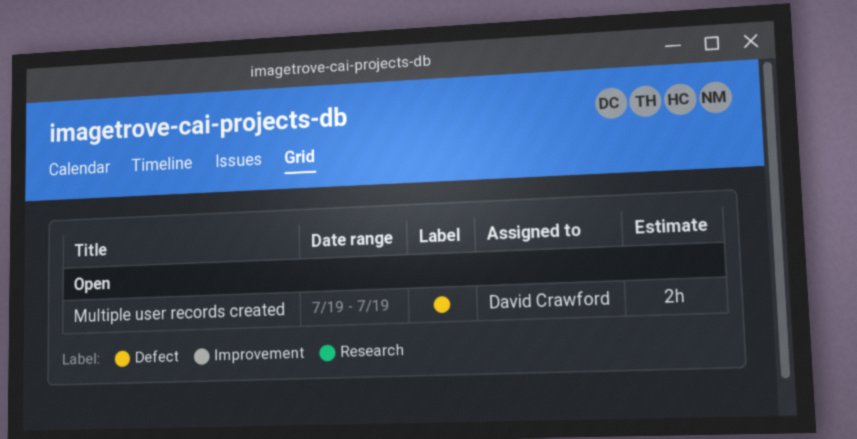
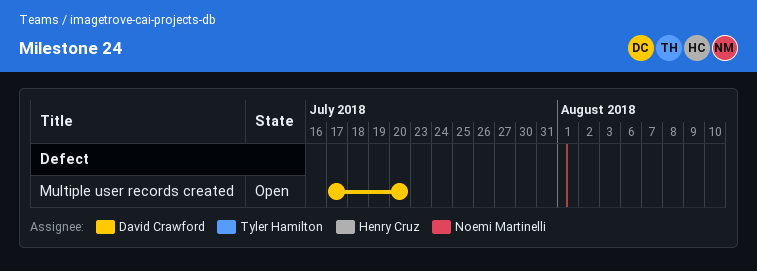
Multiple user records created, start: Jul 19 -> Jul 17
Multiple user records created, due: Jul 19 -> Jul 20

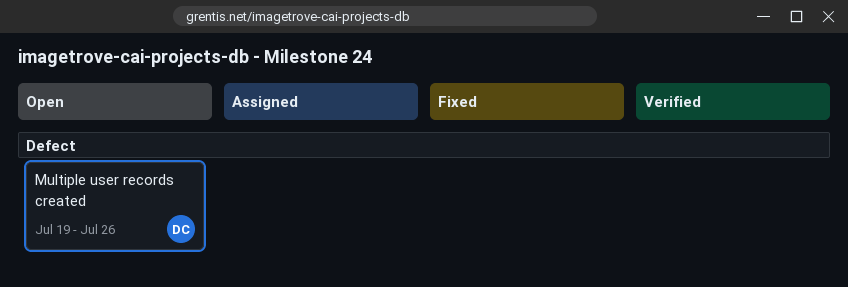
Multiple user records created, start: Jul 17 -> Jul 19
Multiple user records created, due: Jul 20 -> Jul 26

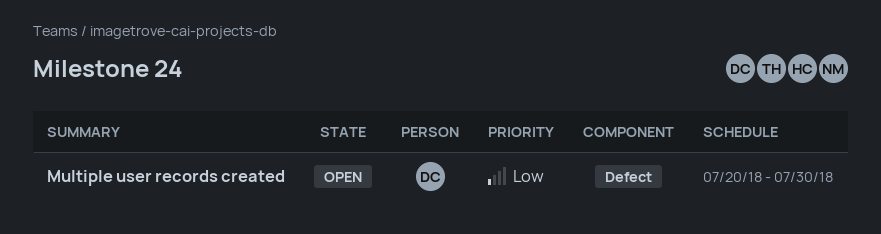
Multiple user records created, start: Jul 19 -> Jul 20
Multiple user records created, due: Jul 26 -> Jul 30

